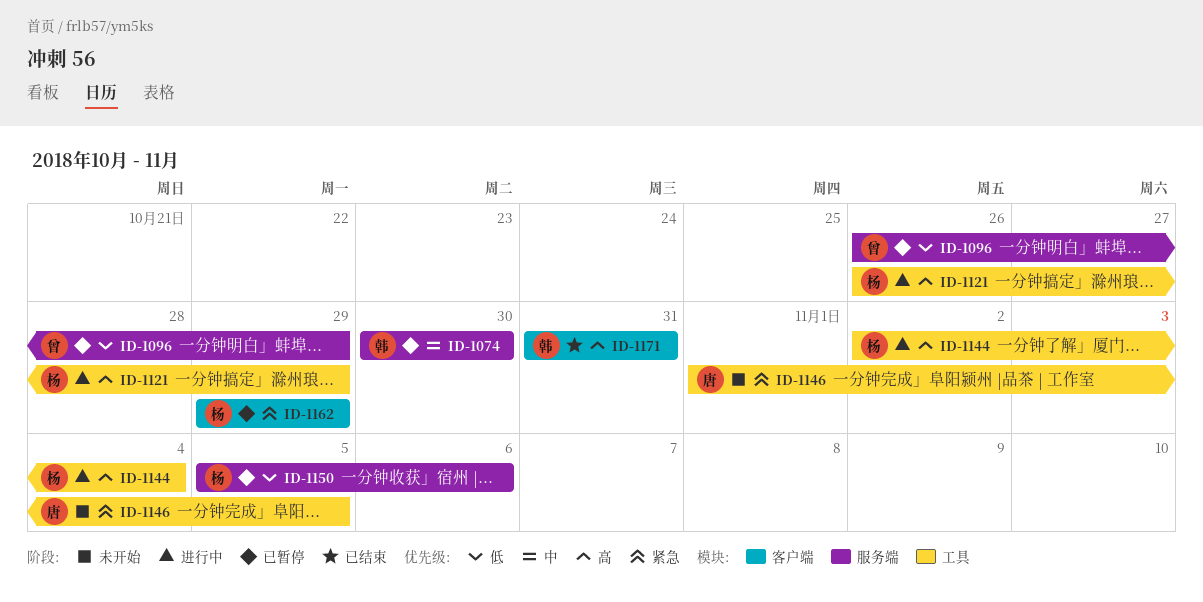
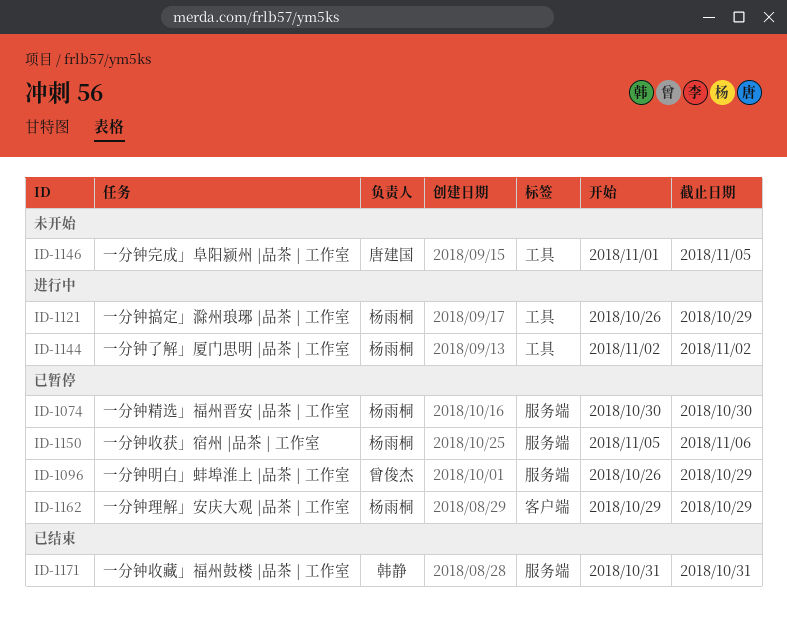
ID-1074, owner: 韩静 -> 杨雨桐
ID-1144, due: Nov 4 -> Nov 2
ID-1171, label: 客户端 -> 服务端

